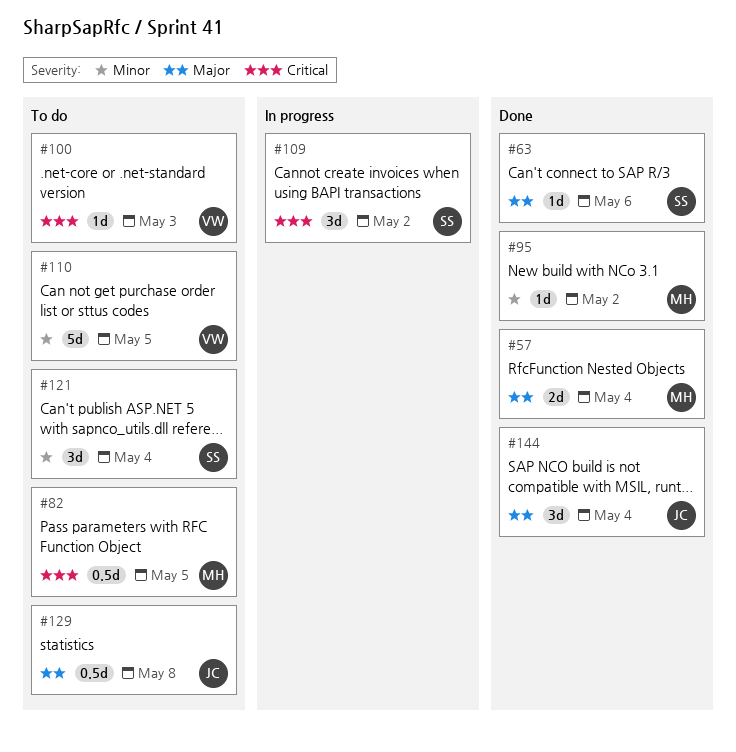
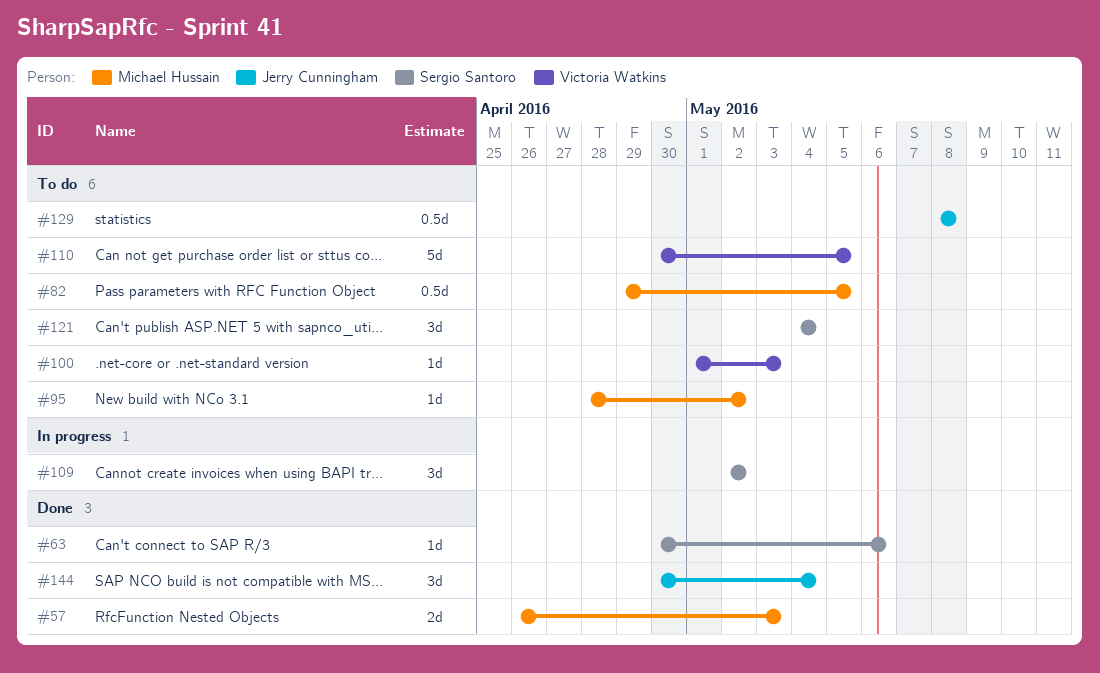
#57, due: May 4 -> May 3
#95, status: Done -> To do

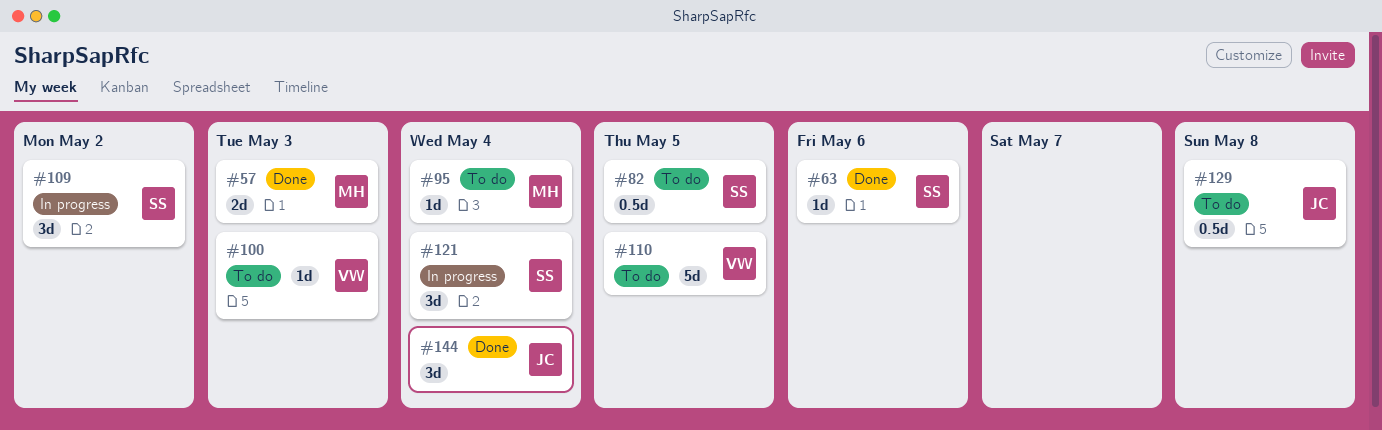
#82, owner: Michael Hussain -> Sergio Santoro
#95, due: May 2 -> May 4
#121, status: To do -> In progress

